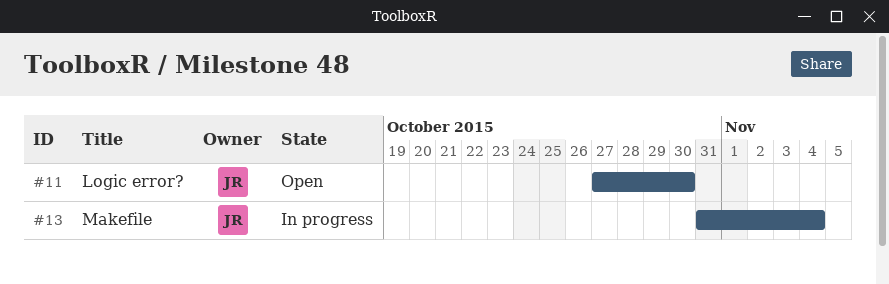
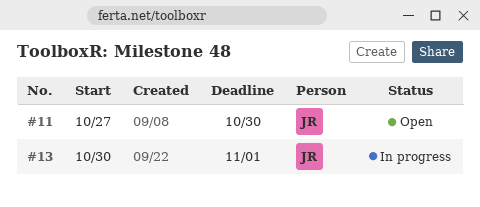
#13, start: Oct 31 -> Oct 30
#13, due: Nov 4 -> Nov 1

